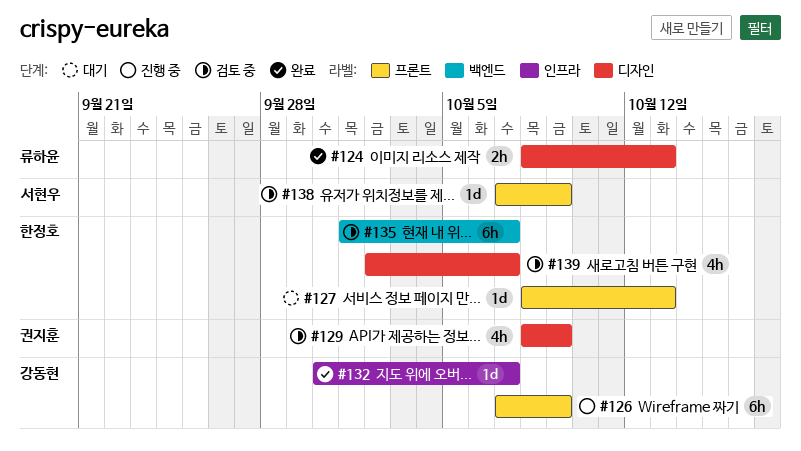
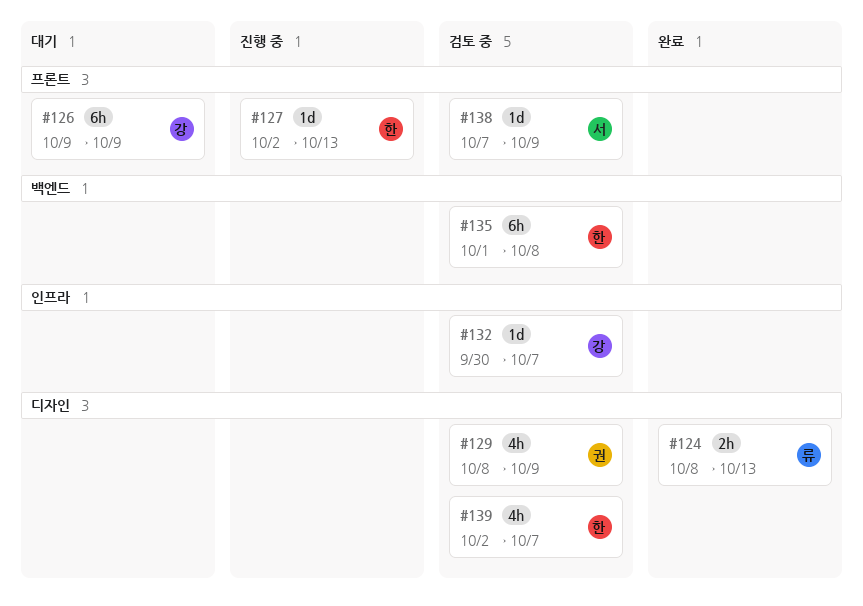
#126, status: 진행 중 -> 대기
#126, start: Oct 7 -> Oct 9
#127, status: 대기 -> 진행 중
#127, start: Oct 8 -> Oct 2
#132, status: 완료 -> 검토 중
#135, due: Oct 7 -> Oct 8

